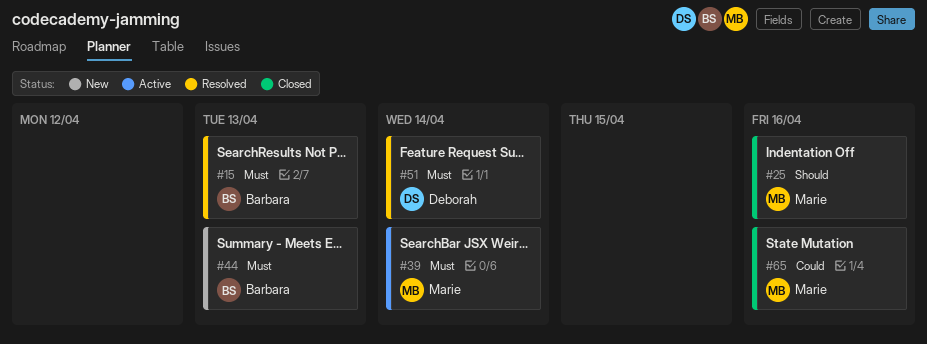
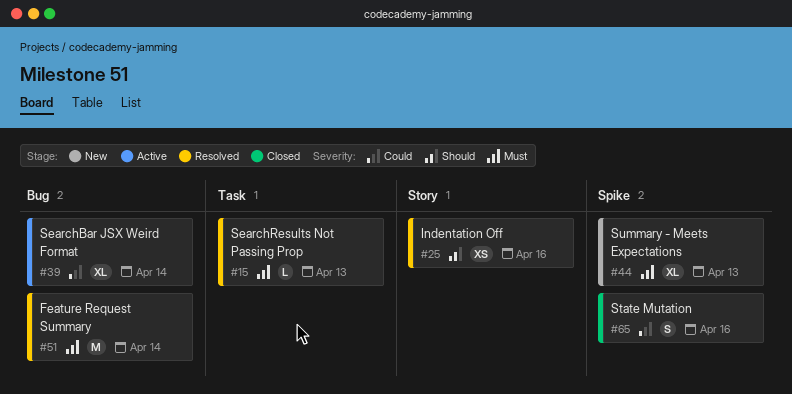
#25, status: Closed -> Resolved
#39, priority: Must -> Could

